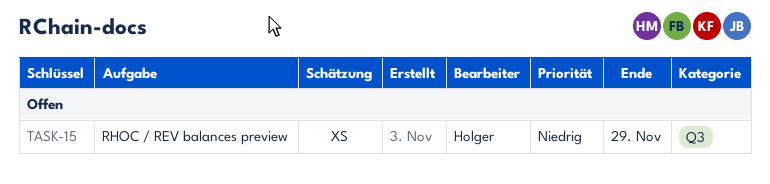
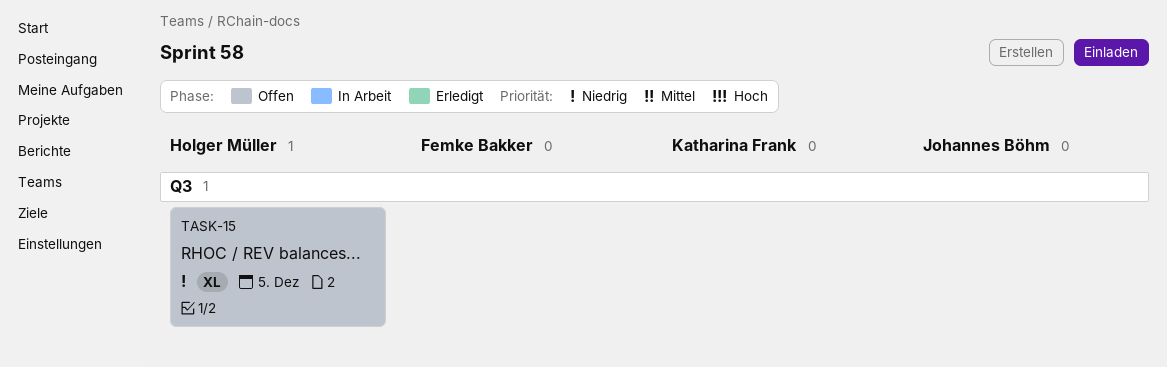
TASK-15, estimate: XS -> XL
TASK-15, due: Nov 29 -> Dec 5

